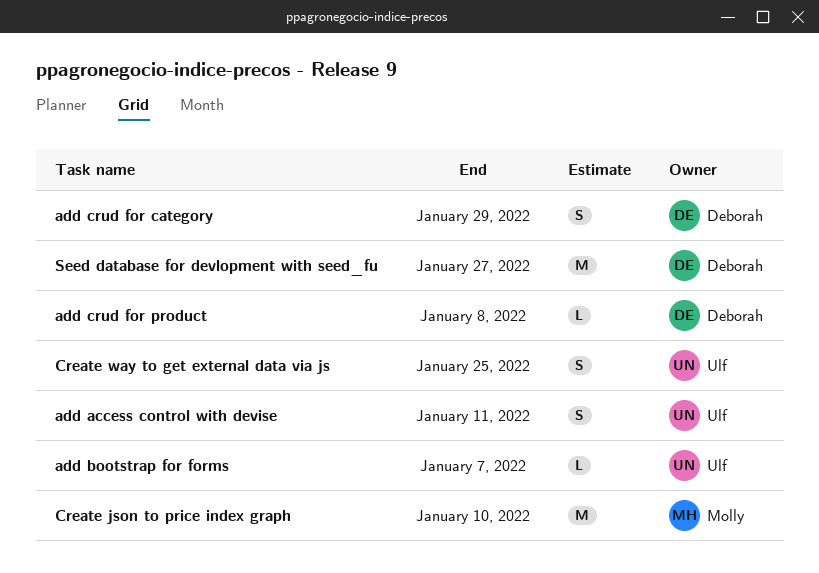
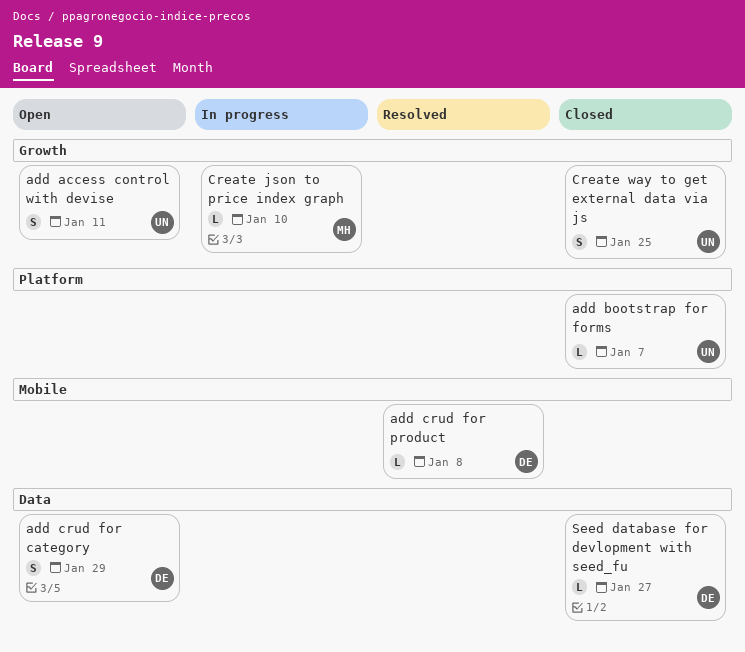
Create json to price index graph, estimate: M -> L
Seed database for devlopment with seed_fu, estimate: M -> L

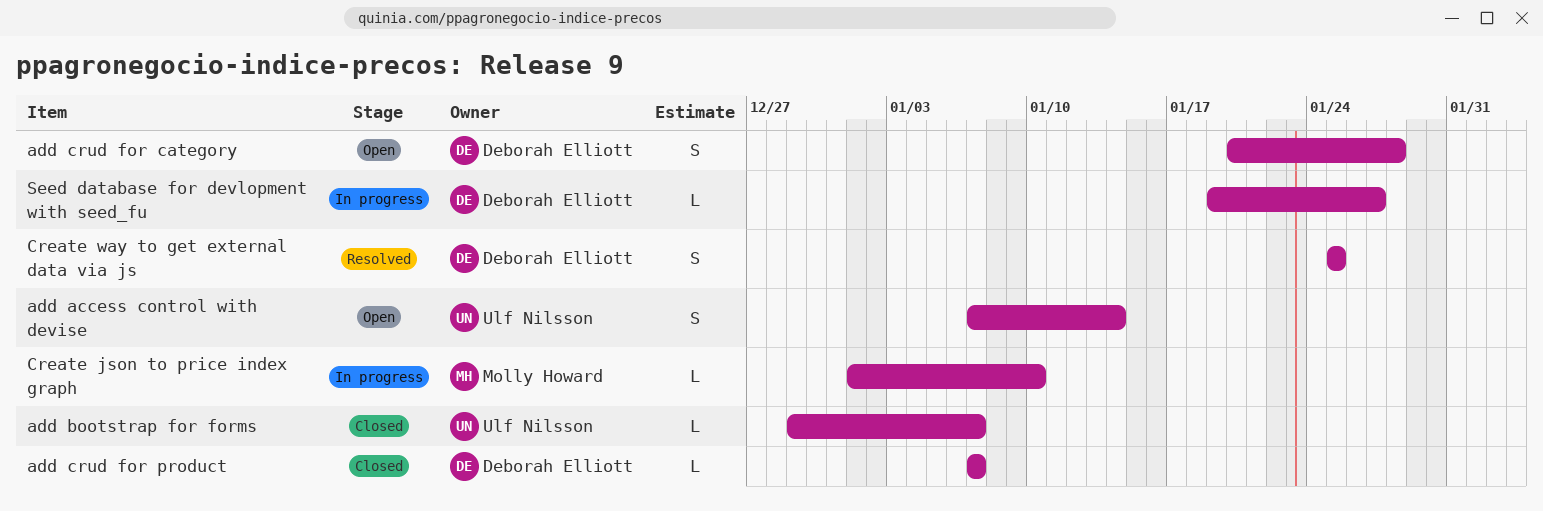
add access control with devise, due: Jan 11 -> Jan 14
add crud for category, due: Jan 29 -> Jan 28
add crud for product, status: Resolved -> Closed
add crud for product, due: Jan 8 -> Jan 7
Create way to get external data via js, status: Closed -> Resolved
Create way to get external data via js, owner: Ulf Nilsson -> Deborah Elliott
Seed database for devlopment with seed_fu, status: Closed -> In progress

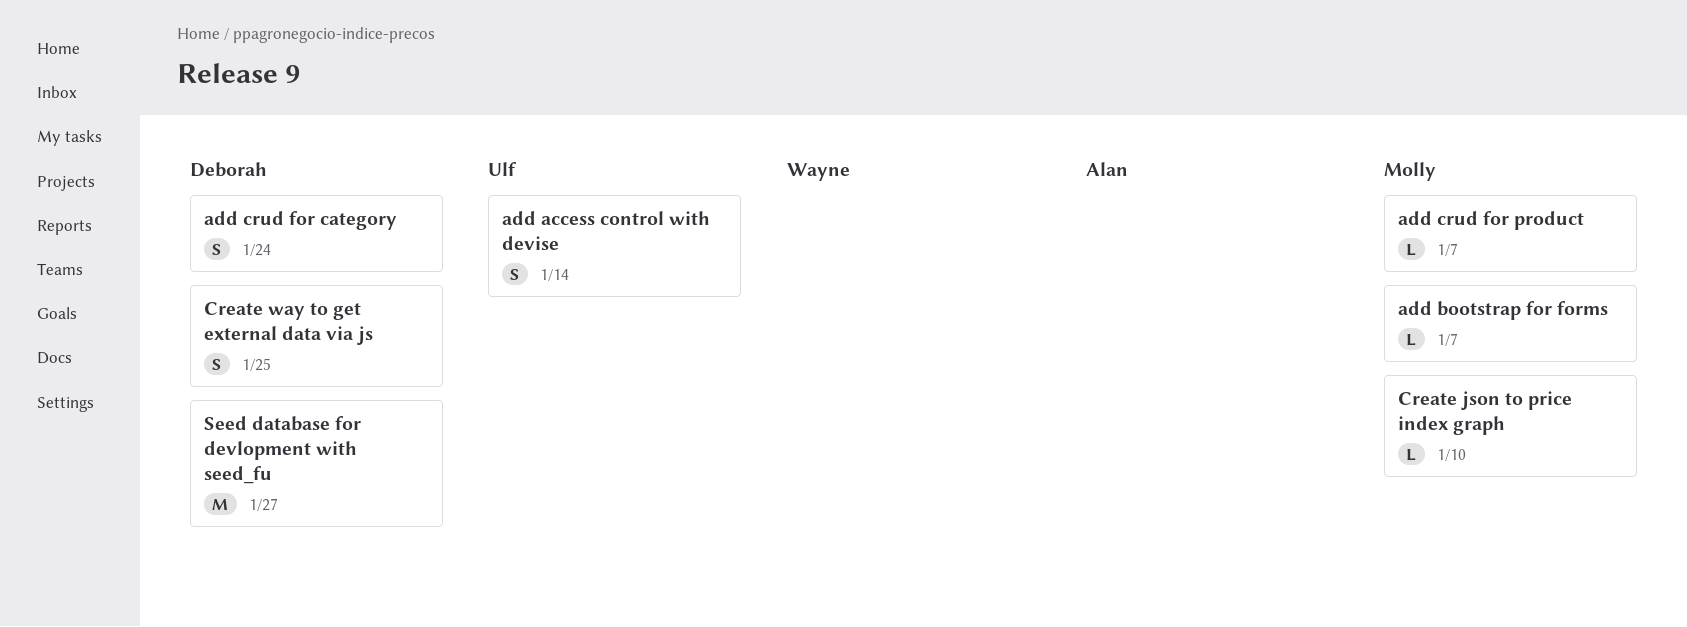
add bootstrap for forms, owner: Ulf Nilsson -> Molly Howard
add crud for category, due: Jan 28 -> Jan 24
add crud for product, owner: Deborah Elliott -> Molly Howard
Seed database for devlopment with seed_fu, estimate: L -> M

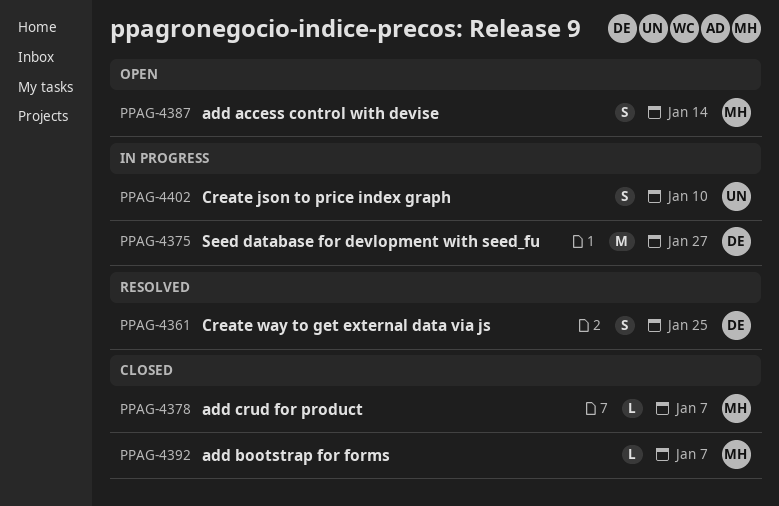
add access control with devise, owner: Ulf -> Molly
add crud for category: present -> none
Create json to price index graph, owner: Molly -> Ulf
Create json to price index graph, estimate: L -> S

